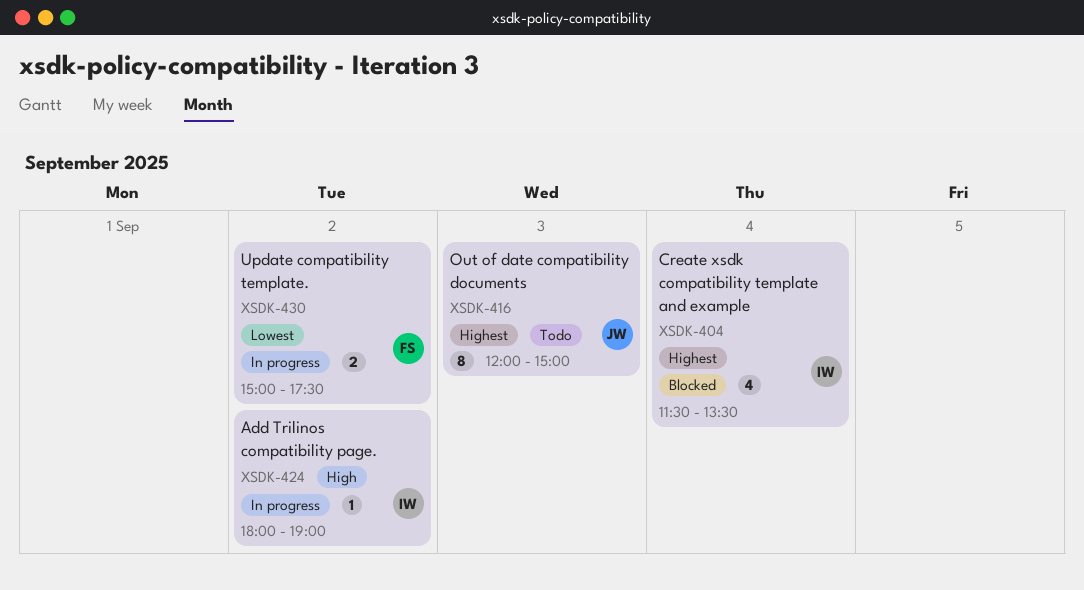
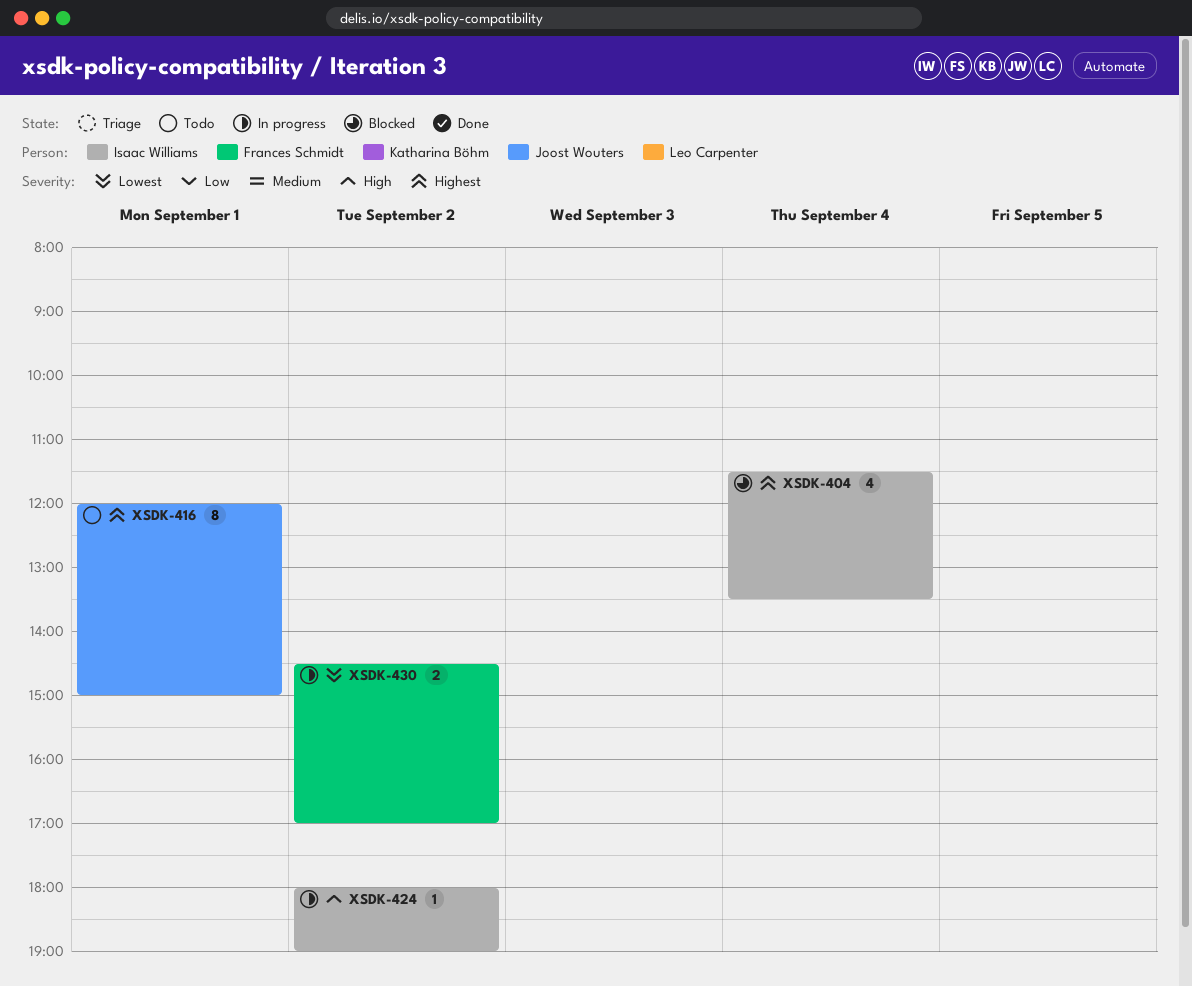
XSDK-416, day: Sep 3 -> Sep 1
XSDK-430, begins: 15:00 -> 14:30
XSDK-430, ends: 17:30 -> 17:00

